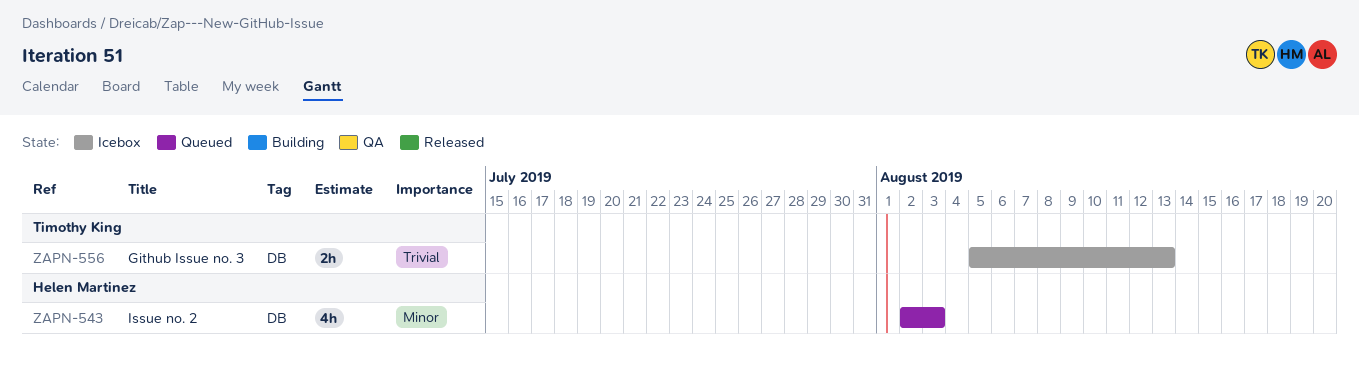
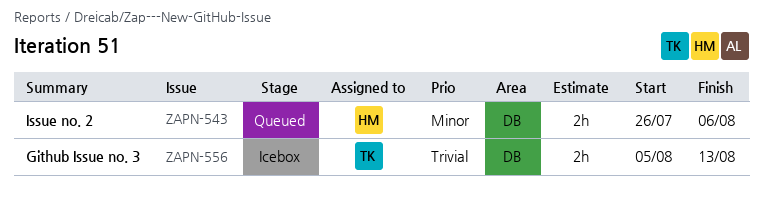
ZAPN-543, estimate: 4h -> 2h
ZAPN-543, start: Aug 2 -> Jul 26
ZAPN-543, due: Aug 3 -> Aug 6

